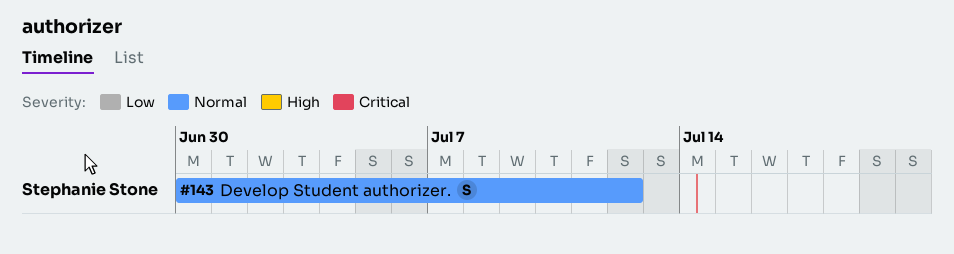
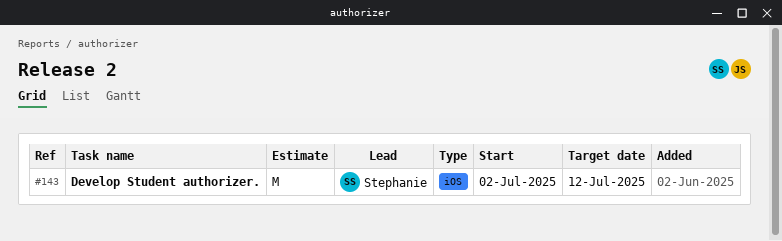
#143, estimate: S -> M
#143, start: Jun 30 -> Jul 2

